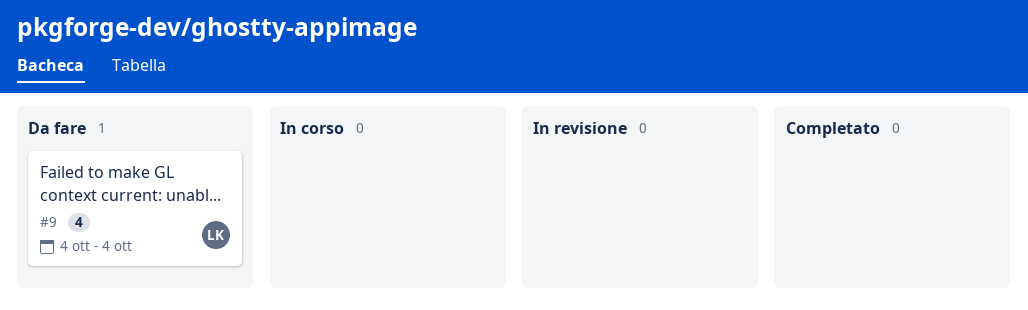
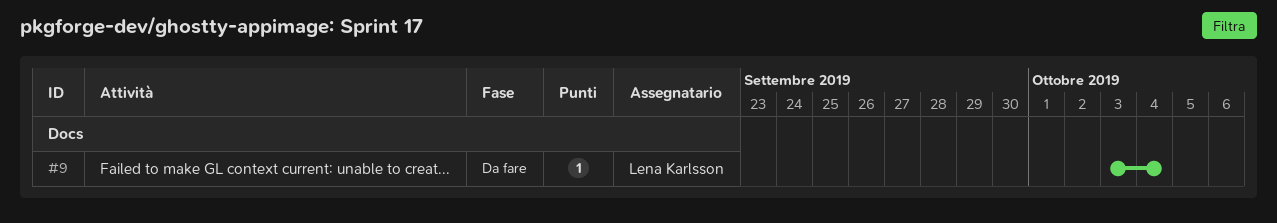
#9, estimate: 4 -> 1
#9, start: Oct 4 -> Oct 3

